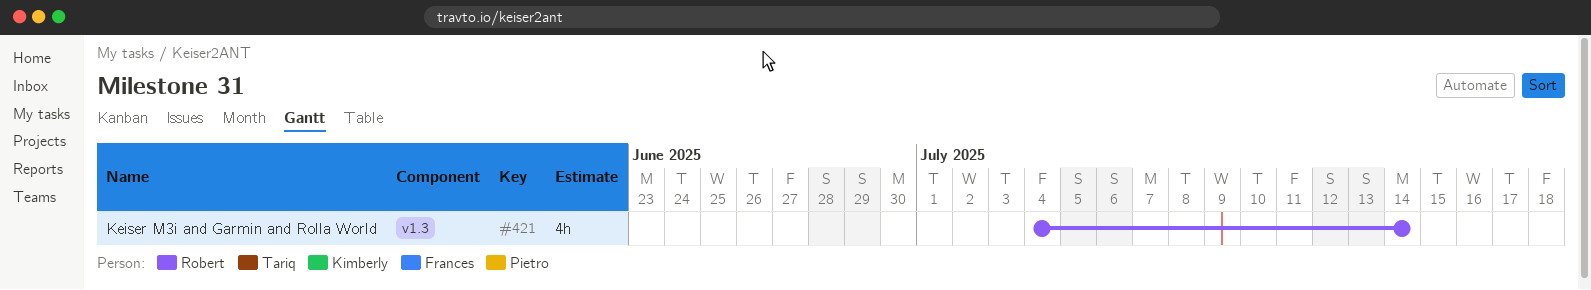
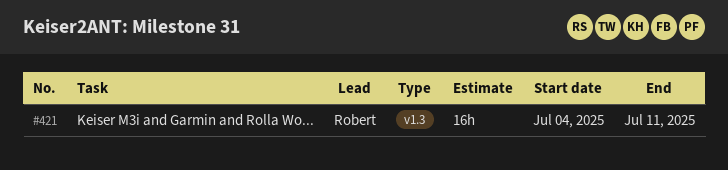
#421, estimate: 4h -> 16h
#421, due: Jul 14 -> Jul 11

